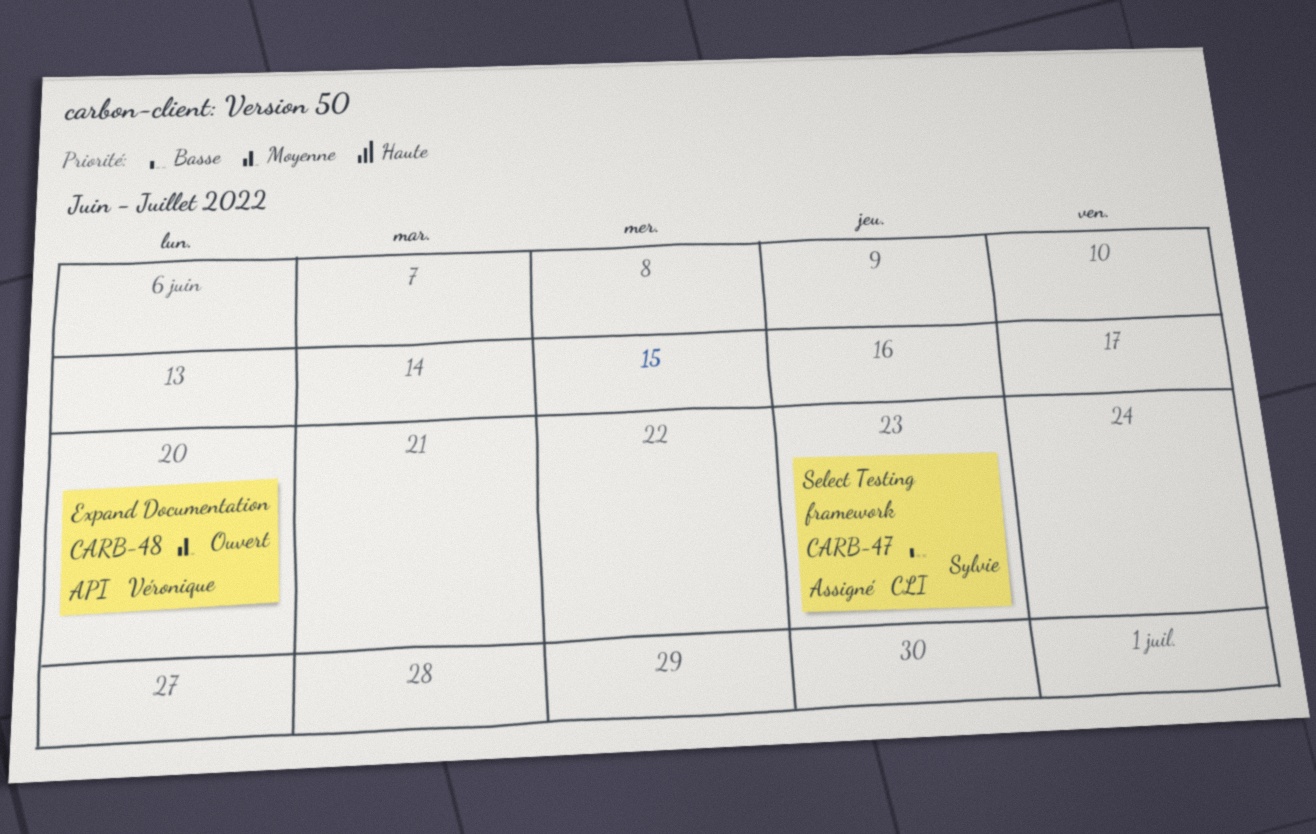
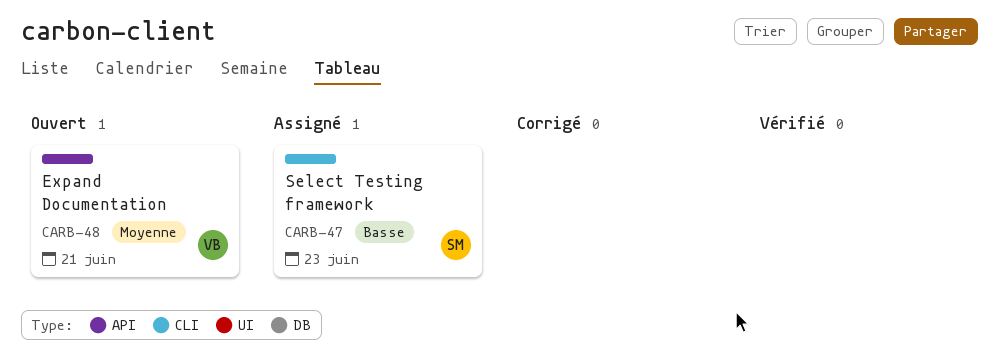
CARB-48, due: Jun 20 -> Jun 21

